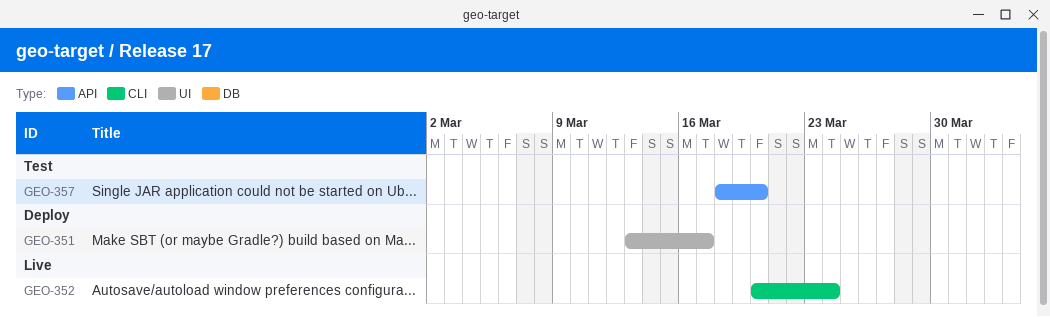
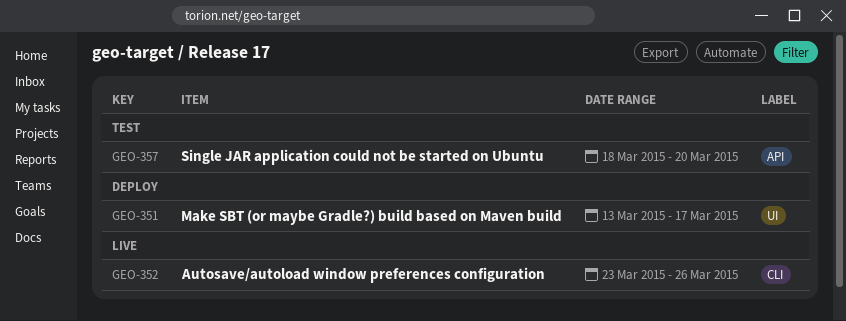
GEO-352, start: Mar 20 -> Mar 23
GEO-352, due: Mar 24 -> Mar 26

